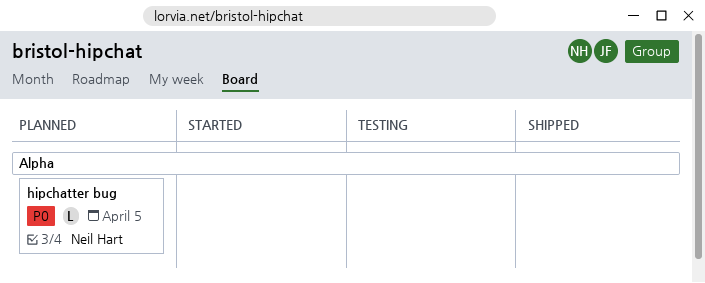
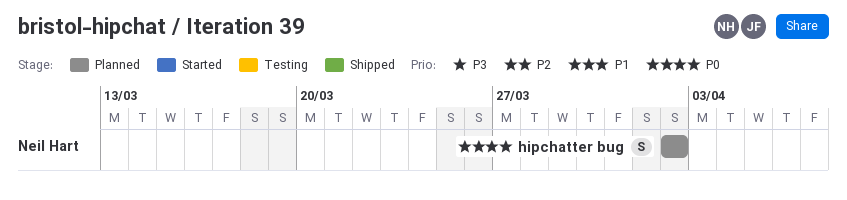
hipchatter bug, estimate: L -> S
hipchatter bug, due: Apr 5 -> Apr 2

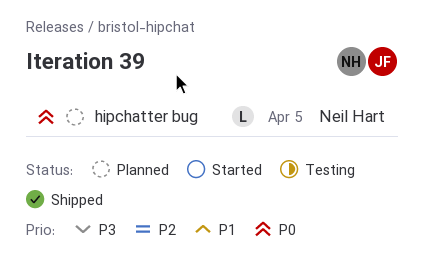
hipchatter bug, estimate: S -> L
hipchatter bug, due: Apr 2 -> Apr 5

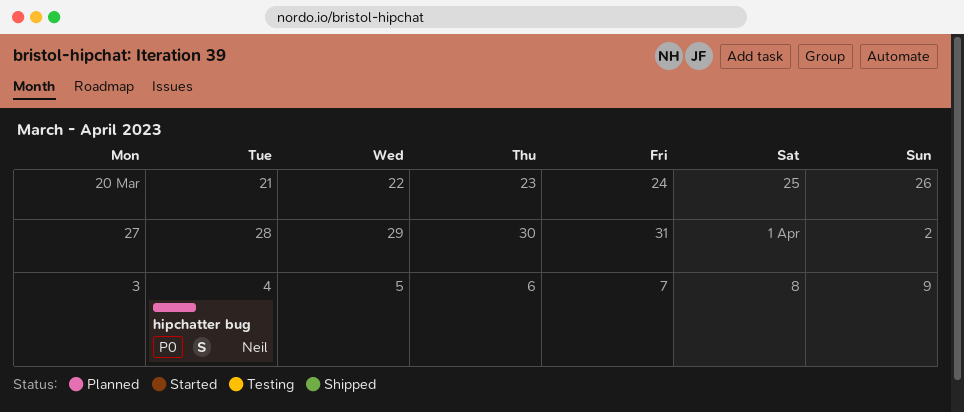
hipchatter bug, estimate: L -> S
hipchatter bug, due: Apr 5 -> Apr 4

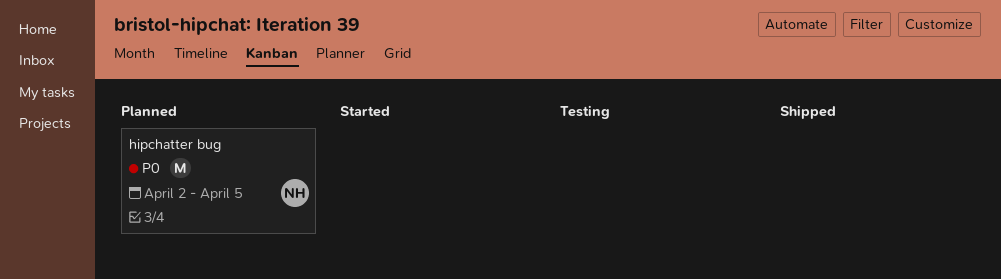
hipchatter bug, estimate: S -> M
hipchatter bug, due: Apr 4 -> Apr 5

